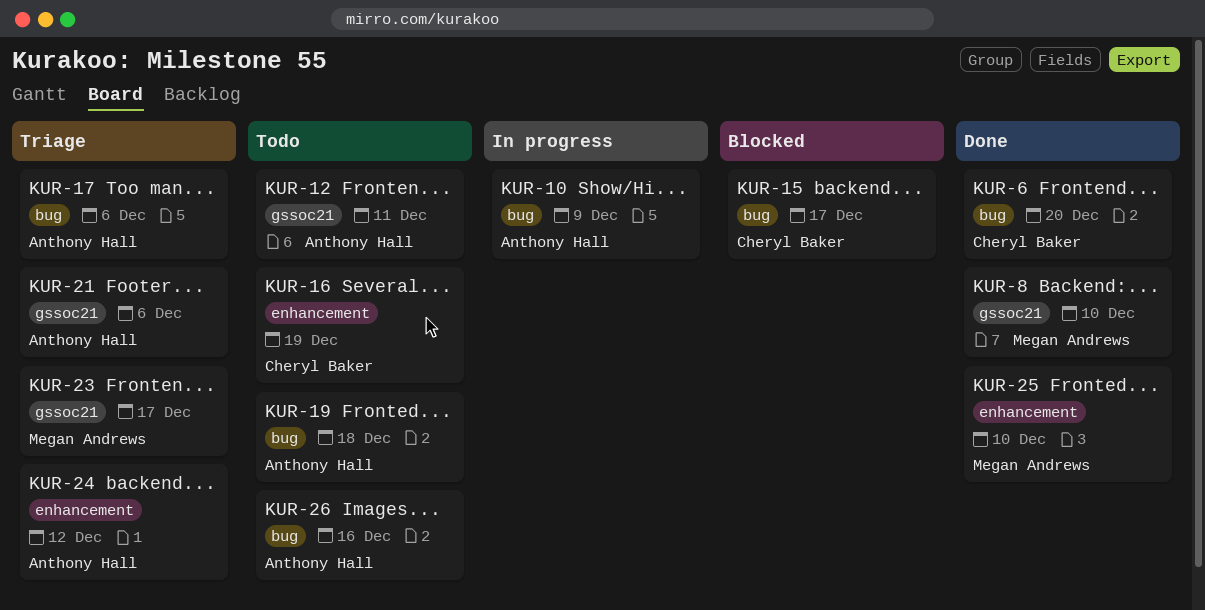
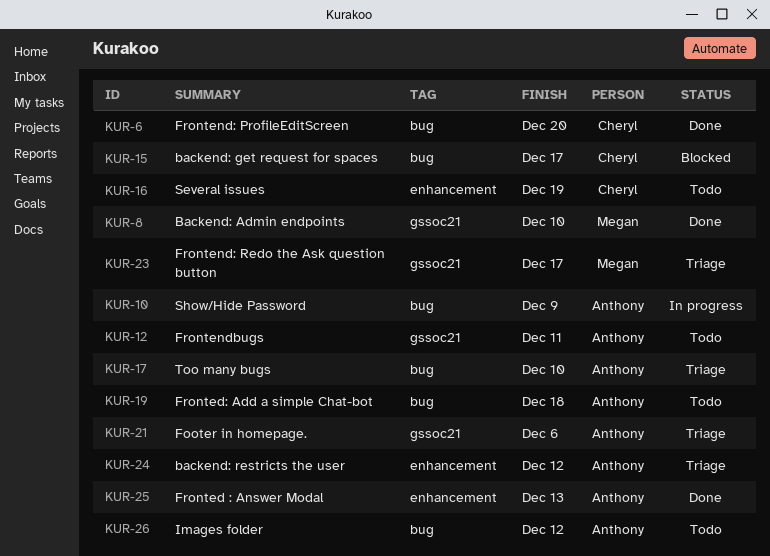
KUR-17, due: Dec 6 -> Dec 10
KUR-25, owner: Megan Andrews -> Anthony Hall
KUR-25, due: Dec 10 -> Dec 13
KUR-26, due: Dec 16 -> Dec 12

